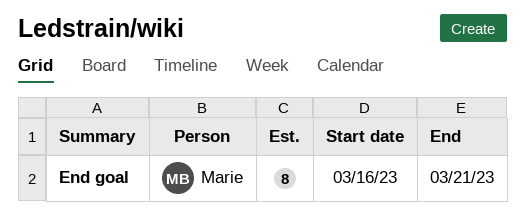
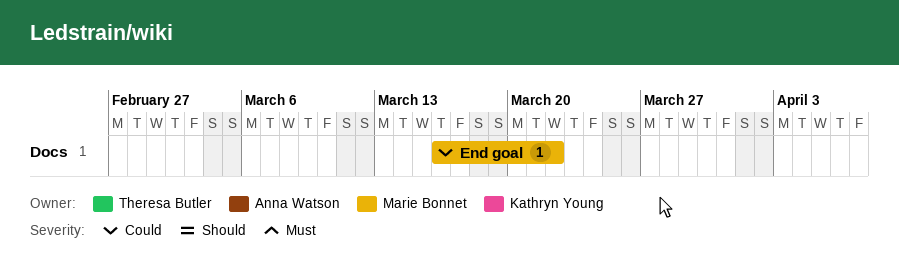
End goal, estimate: 8 -> 1
End goal, due: Mar 21 -> Mar 22

